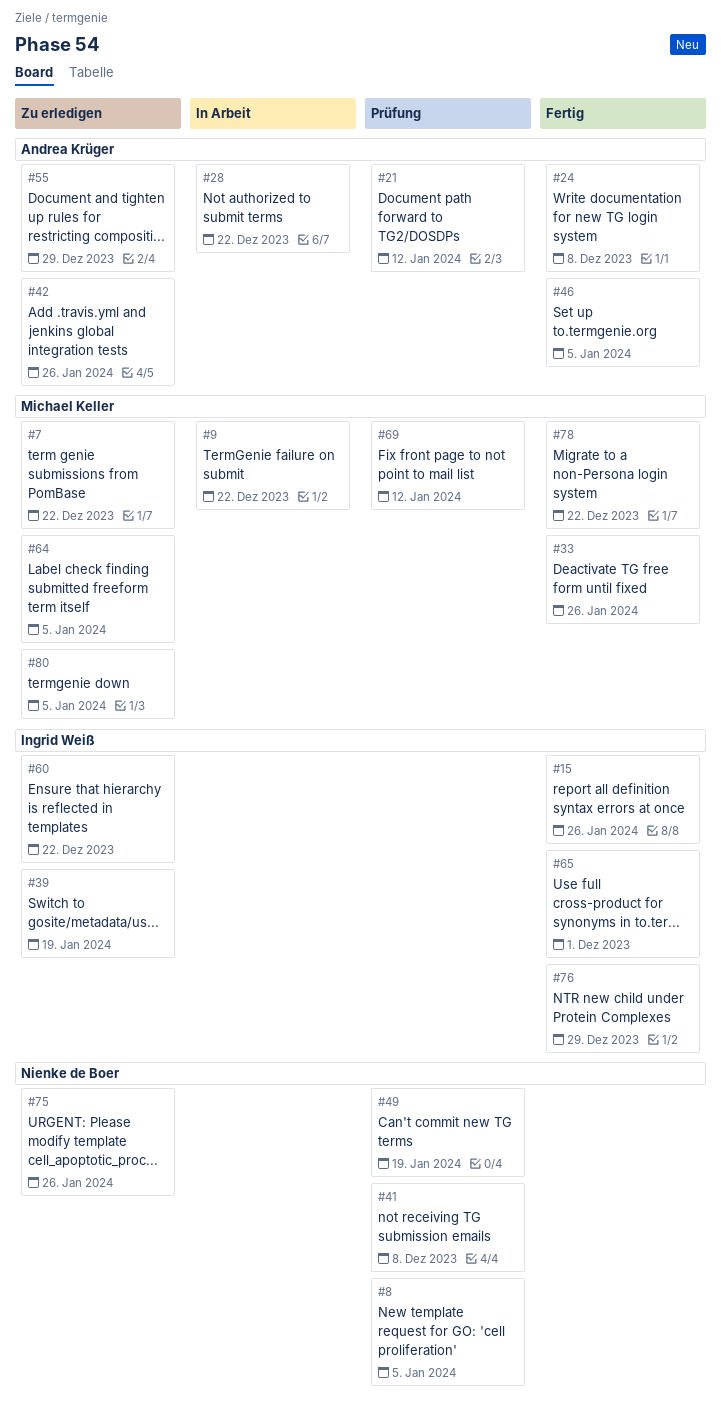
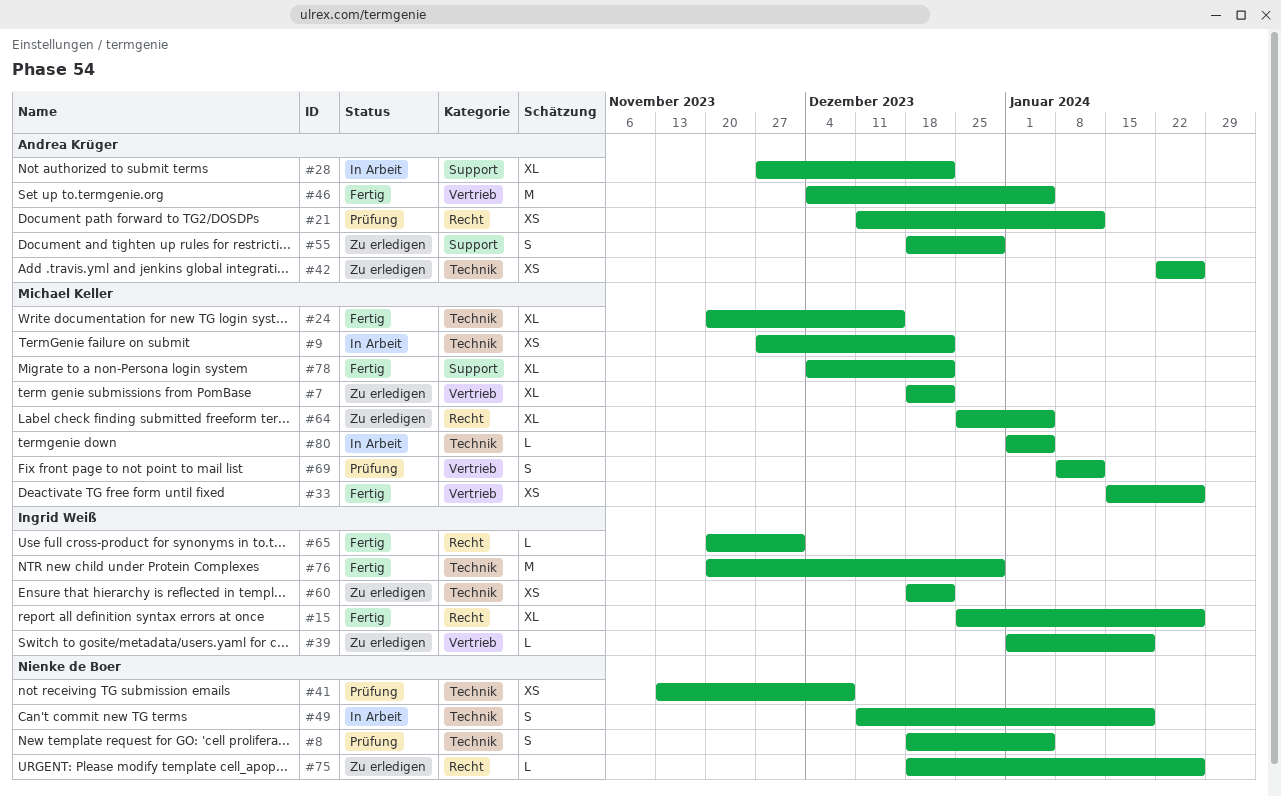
#24, owner: Andrea Krüger -> Michael Keller
#24, due: Dec 8 -> Dec 15
#49, status: Prüfung -> In Arbeit
#80, status: Zu erledigen -> In Arbeit

